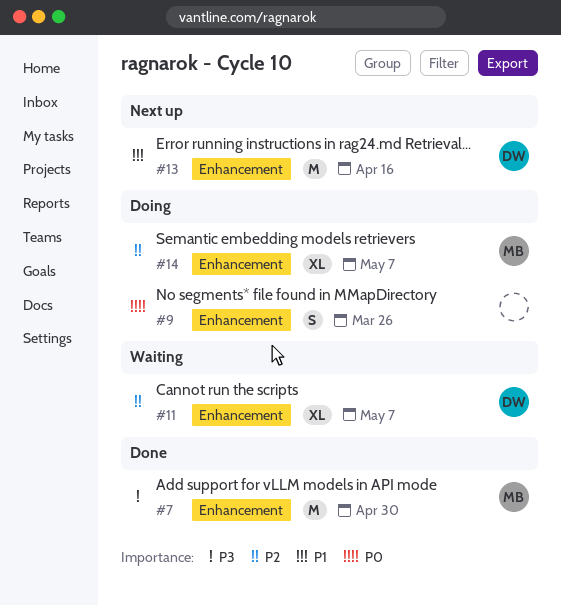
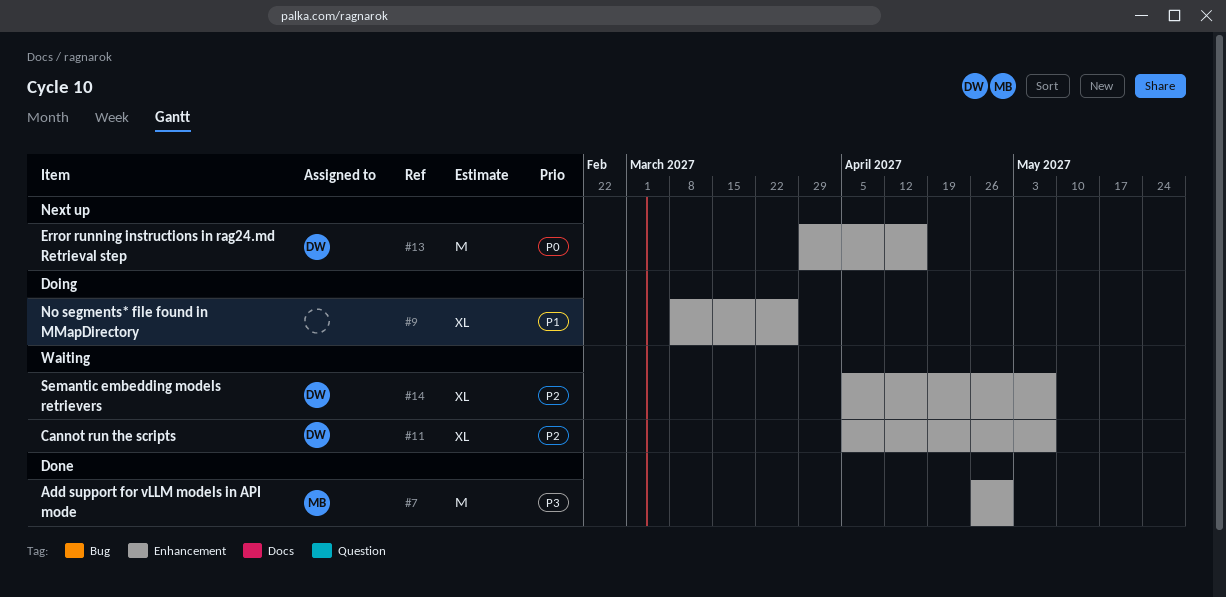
#9, priority: P0 -> P1
#9, estimate: S -> XL
#13, priority: P1 -> P0
#14, status: Doing -> Waiting
#14, owner: MB -> DW

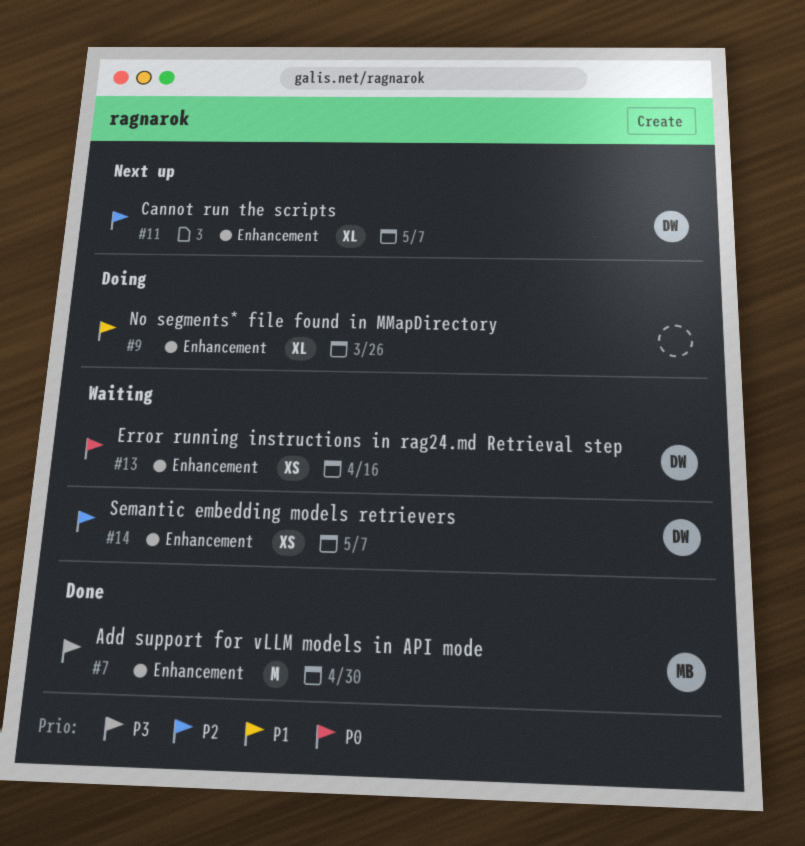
#11, status: Waiting -> Next up
#13, status: Next up -> Waiting
#13, estimate: M -> XS
#14, estimate: XL -> XS

